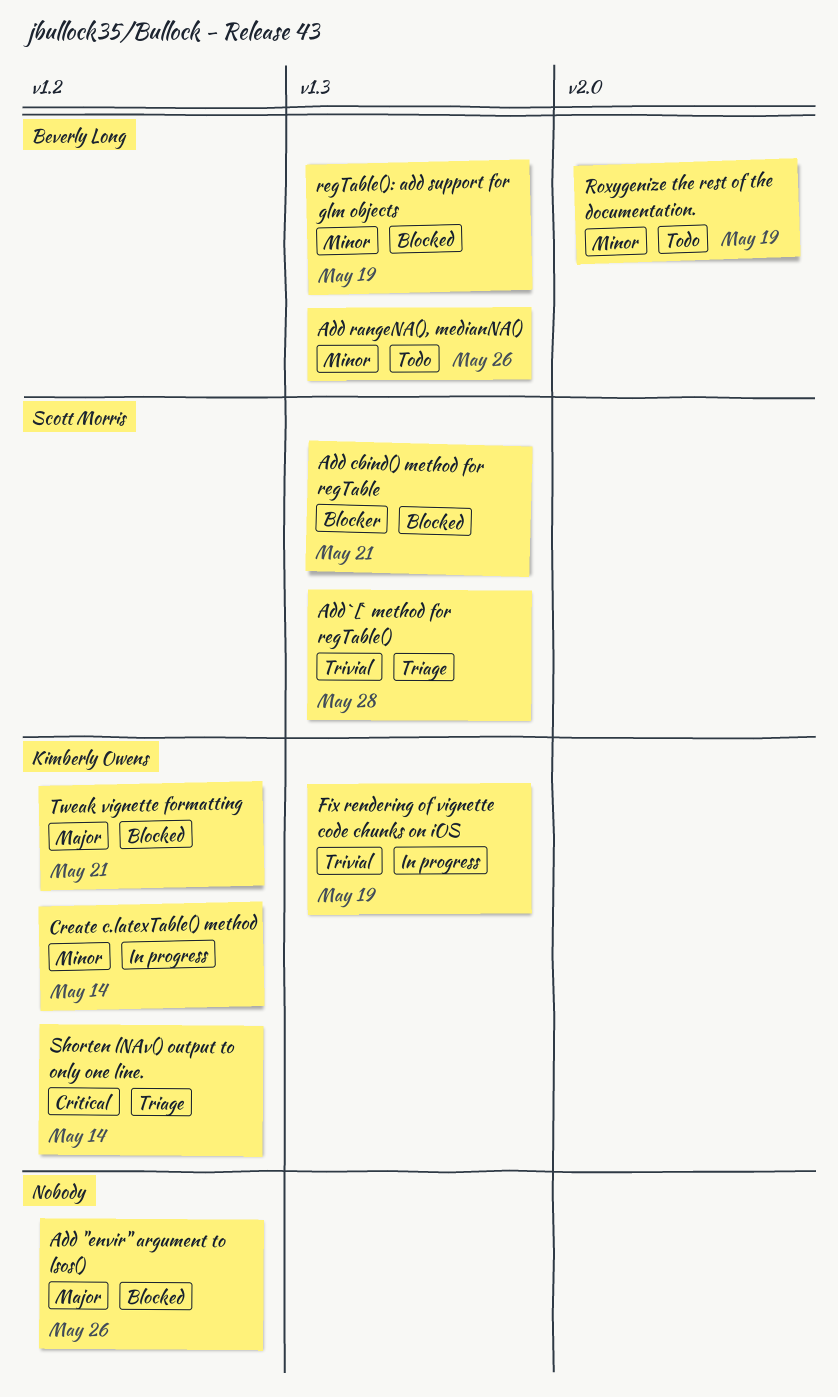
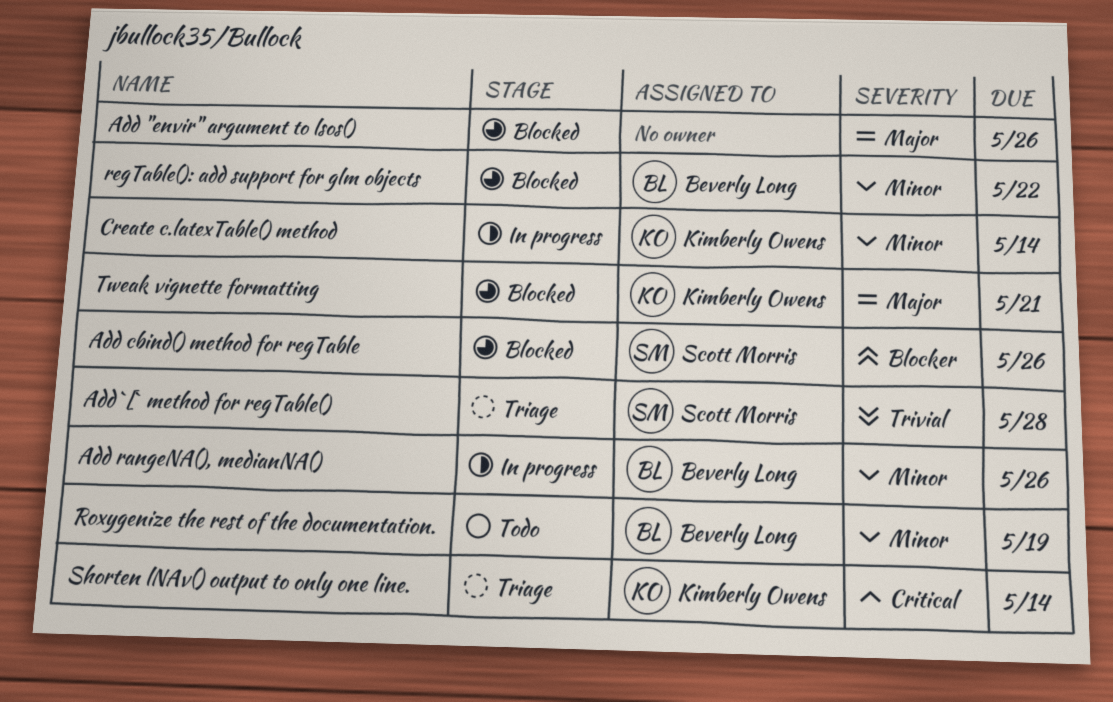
Add cbind() method for regTable, due: May 21 -> May 26
Add rangeNA(), medianNA(), status: Todo -> In progress
Fix rendering of vignette code chunks on iOS: present -> none
regTable(): add support for glm objects, due: May 19 -> May 22

